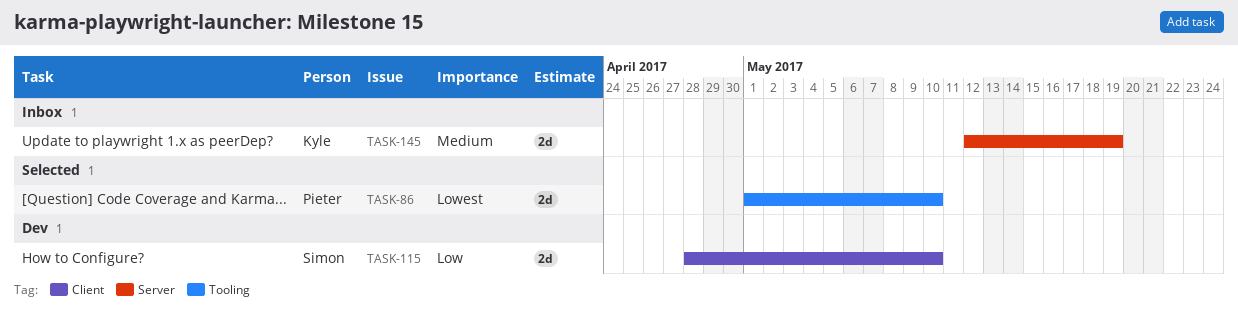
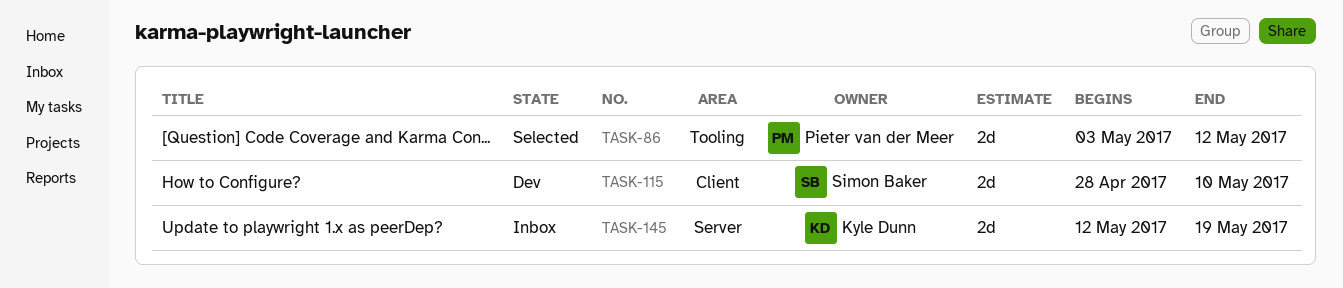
TASK-86, start: May 1 -> May 3
TASK-86, due: May 10 -> May 12

